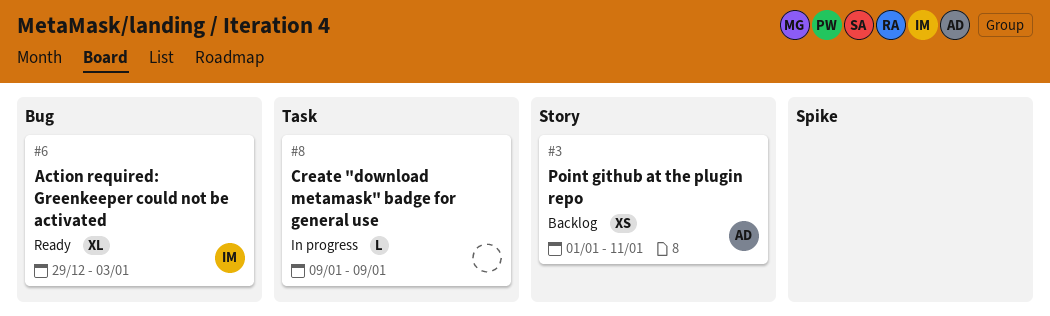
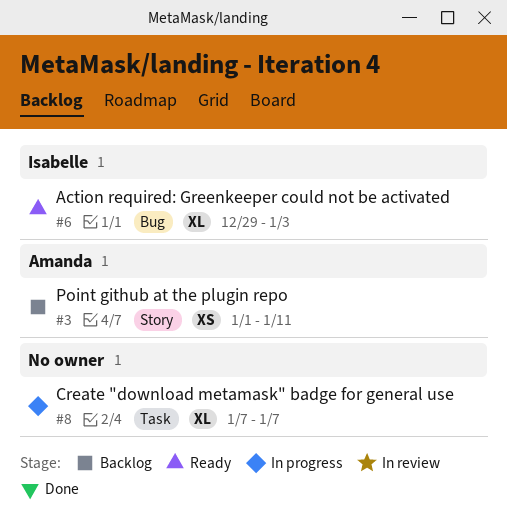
#8, estimate: L -> XL
#8, start: Jan 9 -> Jan 7
#8, due: Jan 9 -> Jan 7

